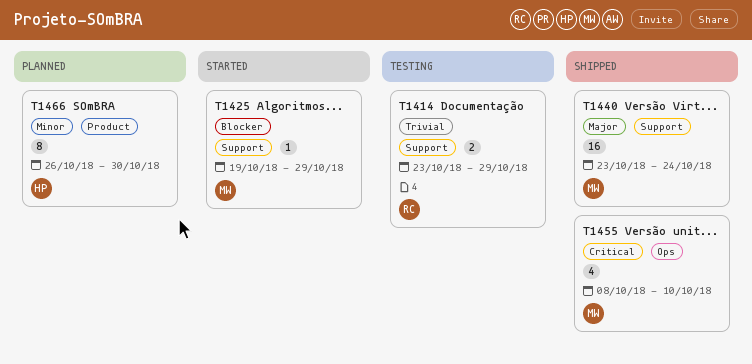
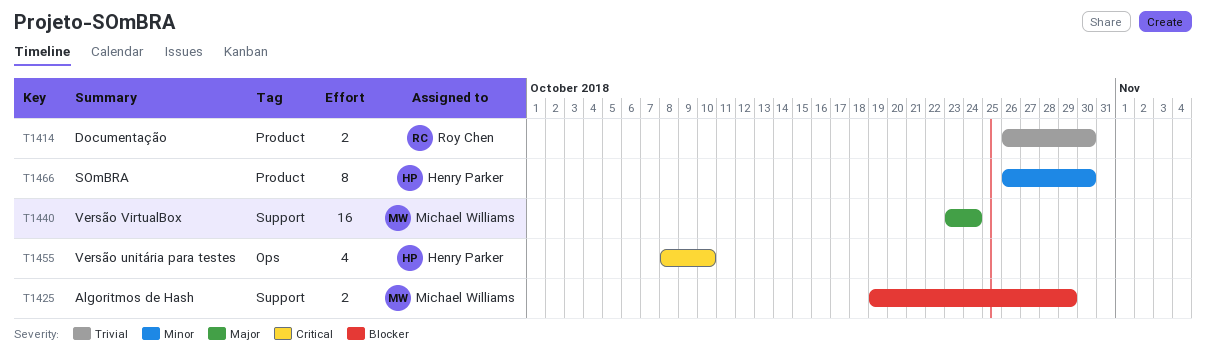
T1414, label: Support -> Product
T1414, start: Oct 23 -> Oct 26
T1414, due: Oct 29 -> Oct 30
T1425, estimate: 1 -> 2
T1455, owner: Michael Williams -> Henry Parker

